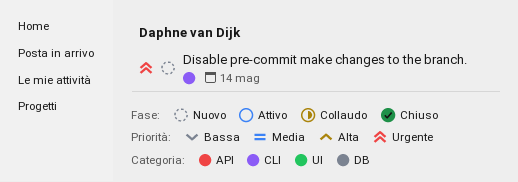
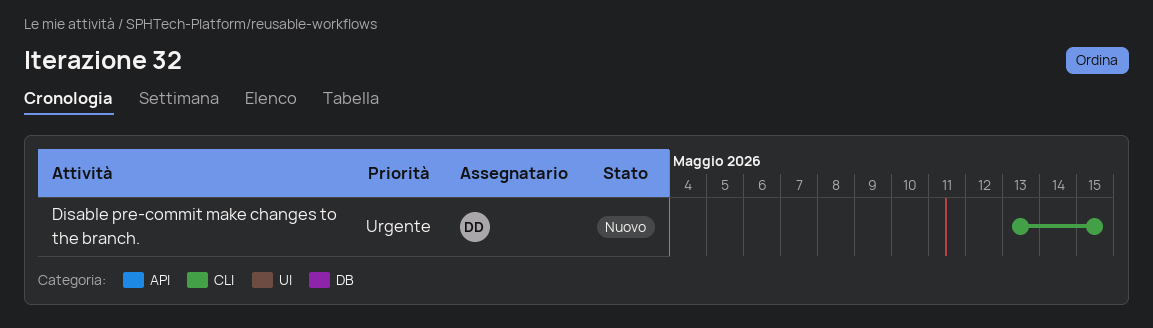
Disable pre-commit make changes to the branch., due: May 14 -> May 15

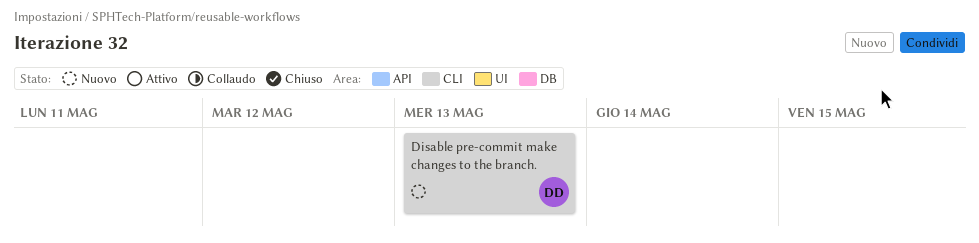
Disable pre-commit make changes to the branch., due: May 15 -> May 13

